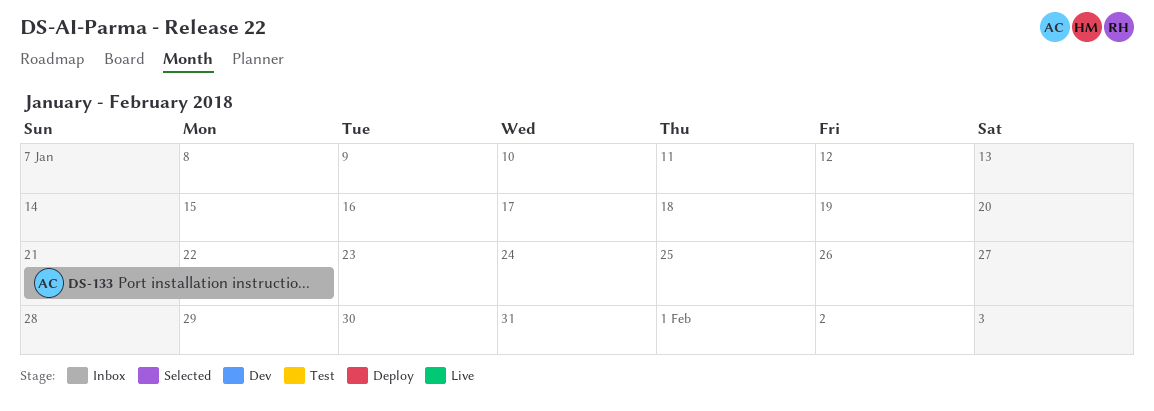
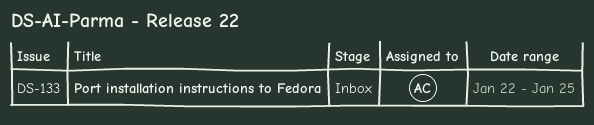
DS-133, start: Jan 21 -> Jan 22
DS-133, due: Jan 22 -> Jan 25

